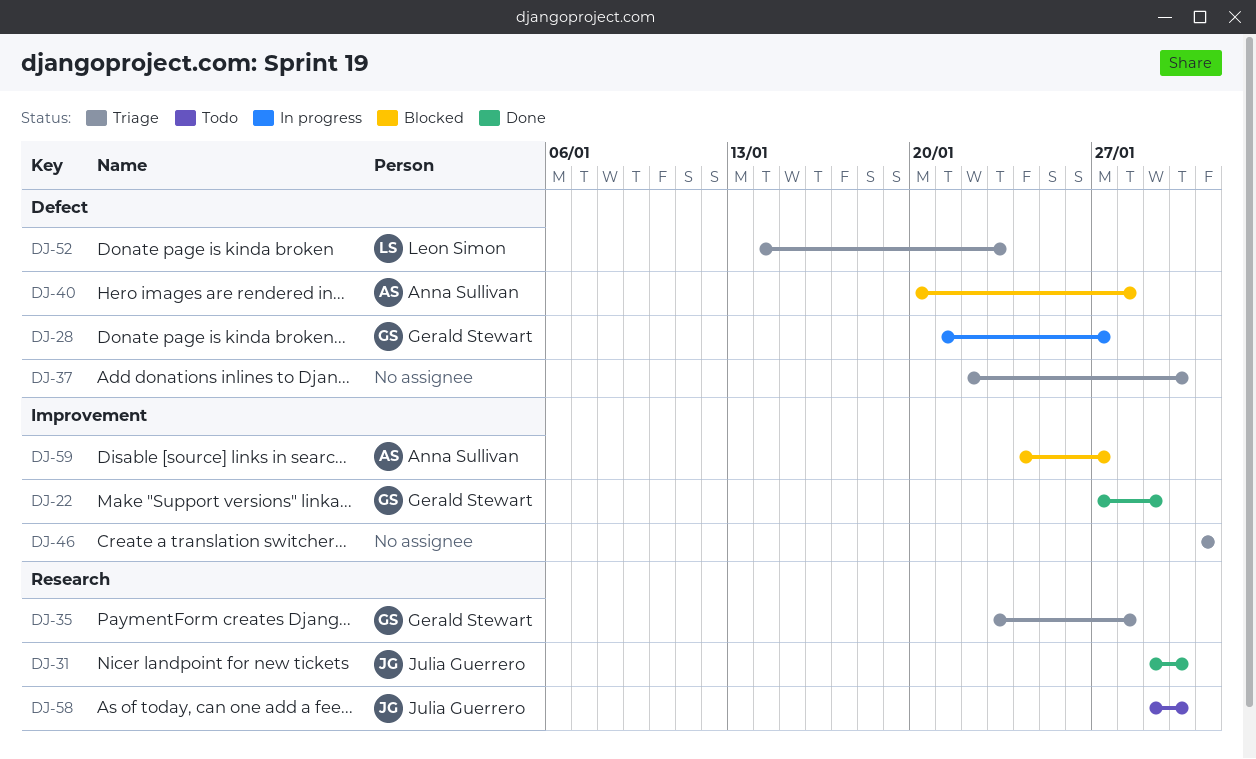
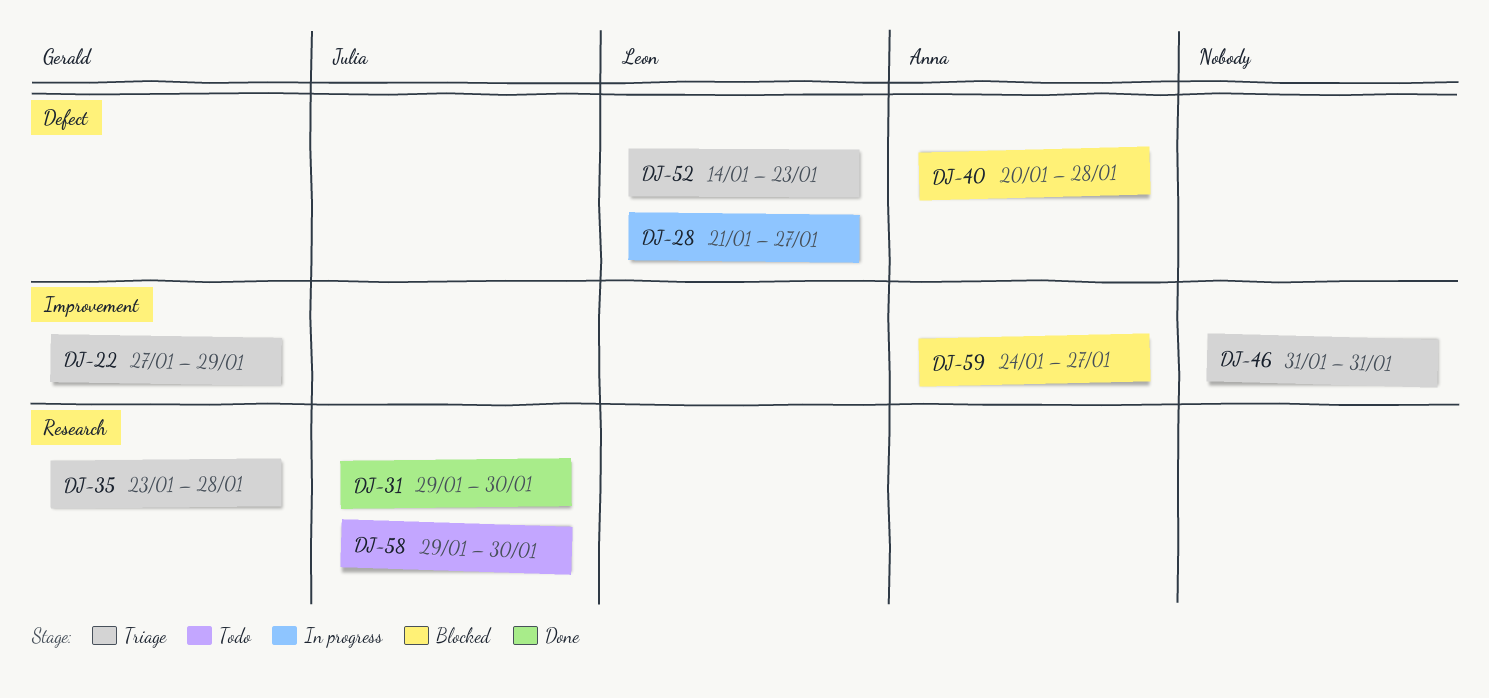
DJ-22, status: Done -> Triage
DJ-28, owner: Gerald Stewart -> Leon Simon
DJ-37: present -> none

